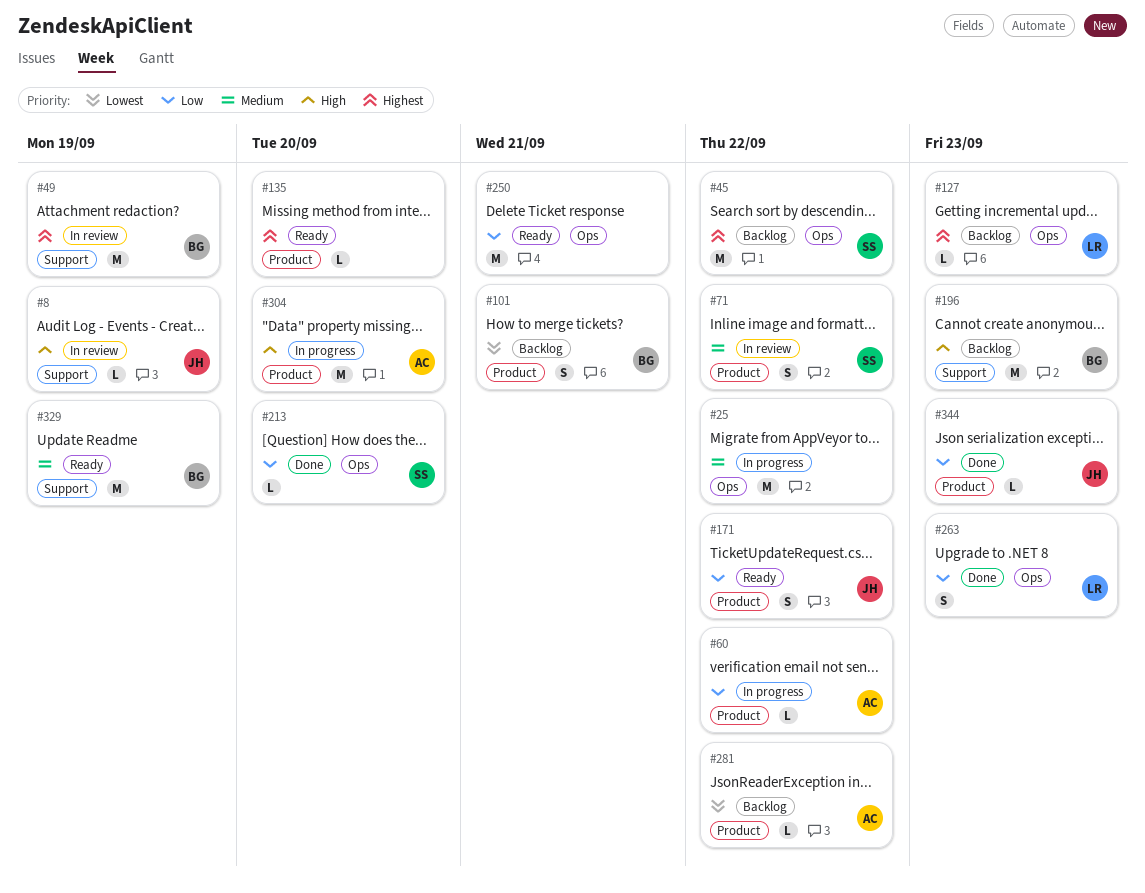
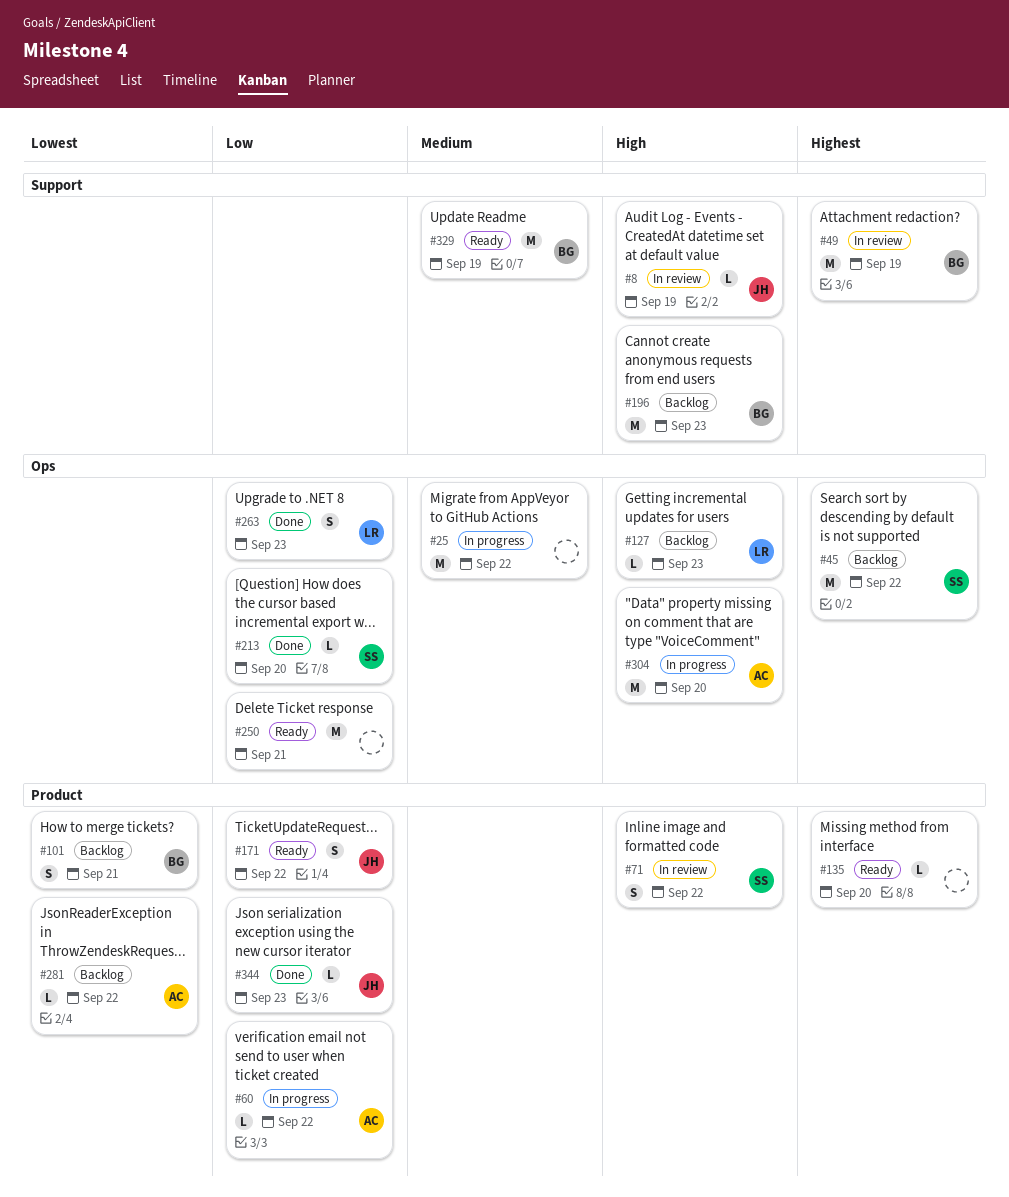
#71, priority: Medium -> High
#127, priority: Highest -> High
#304, label: Product -> Ops

